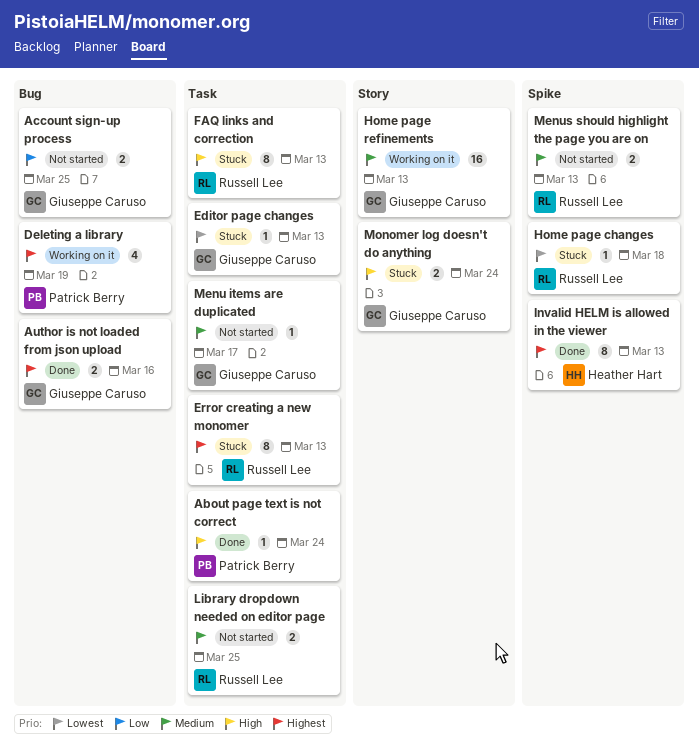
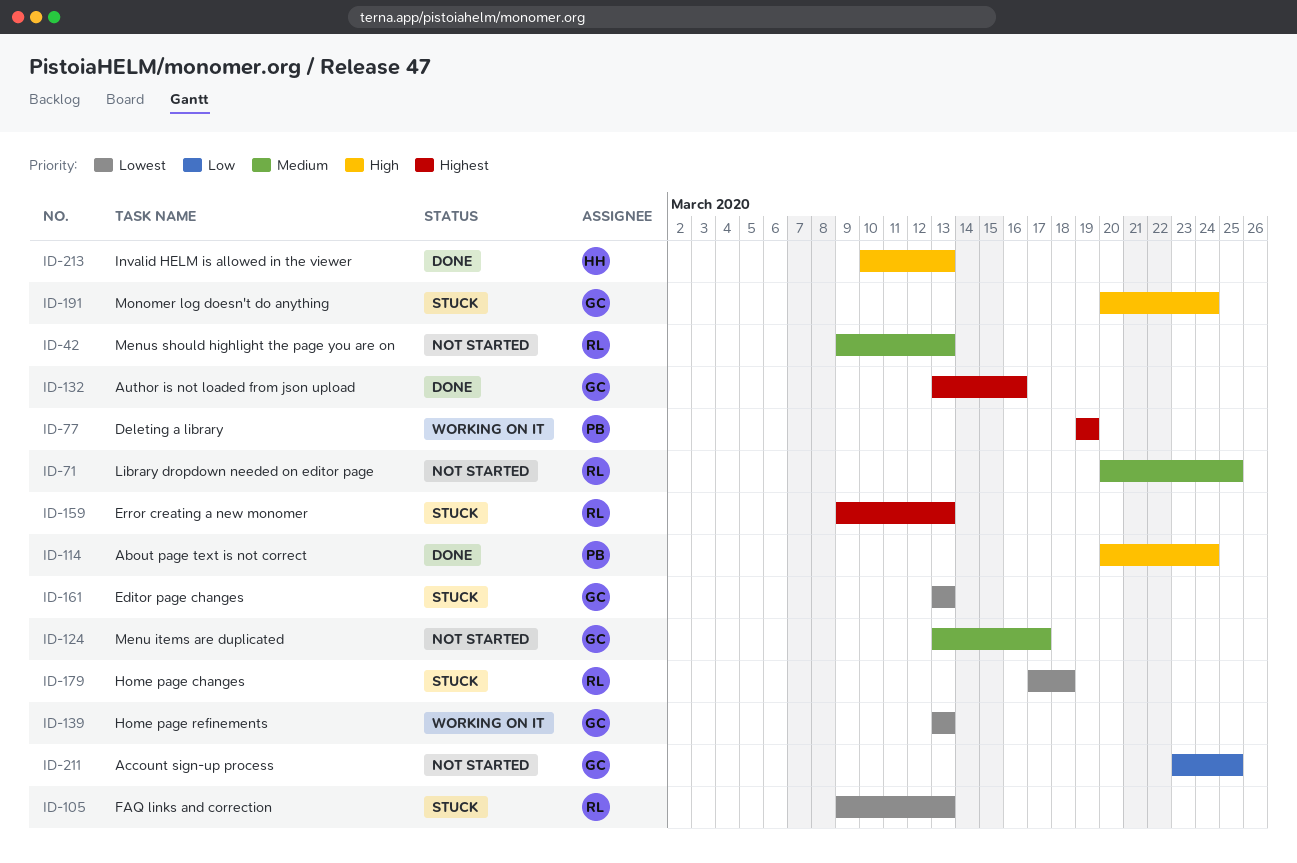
FAQ links and correction, priority: High -> Lowest
Home page refinements, priority: Medium -> Lowest
Invalid HELM is allowed in the viewer, priority: Highest -> High

